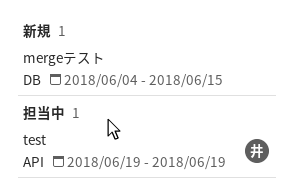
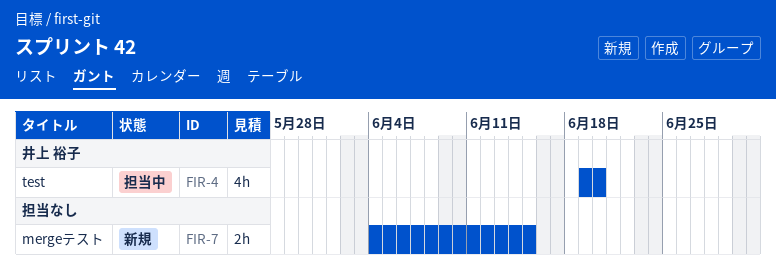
test, due: Jun 19 -> Jun 20

